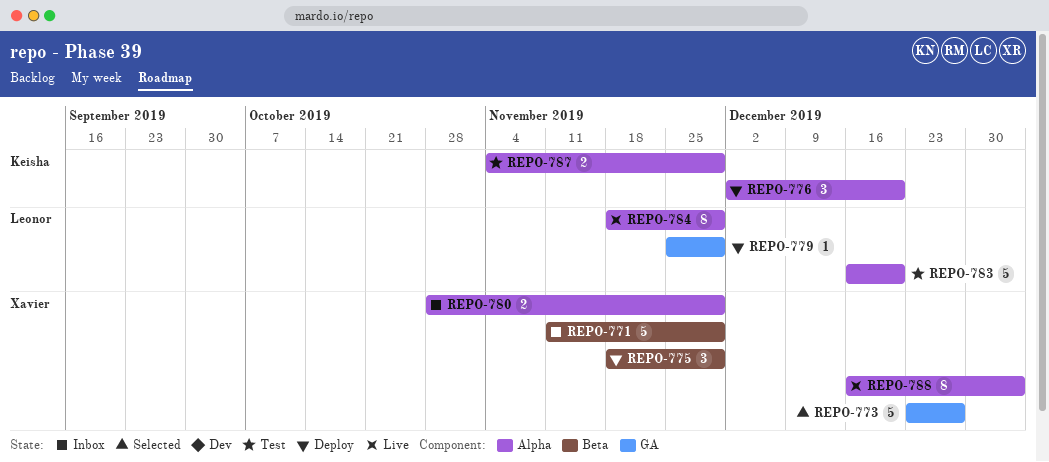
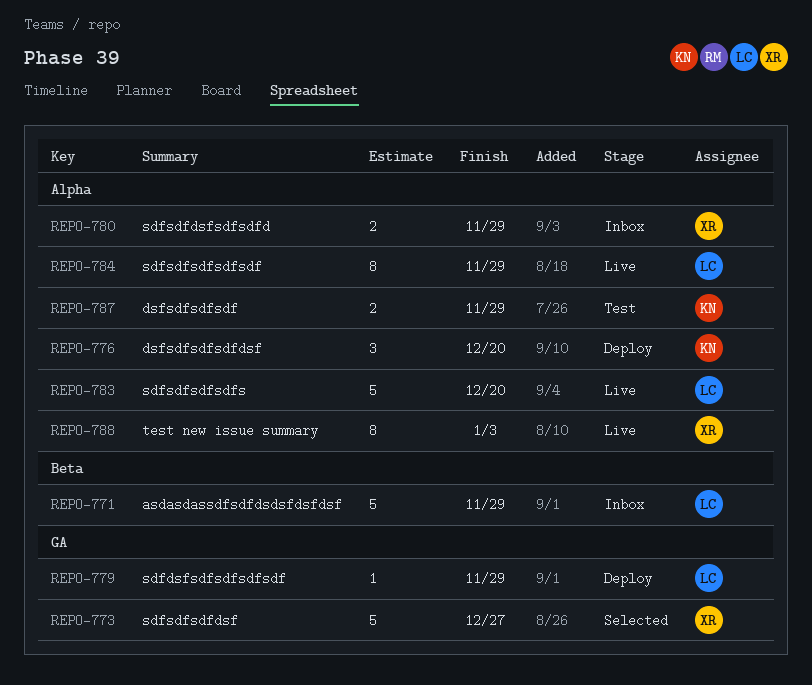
REPO-771, owner: Xavier -> Leonor
REPO-775: present -> none
REPO-783, status: Test -> Live

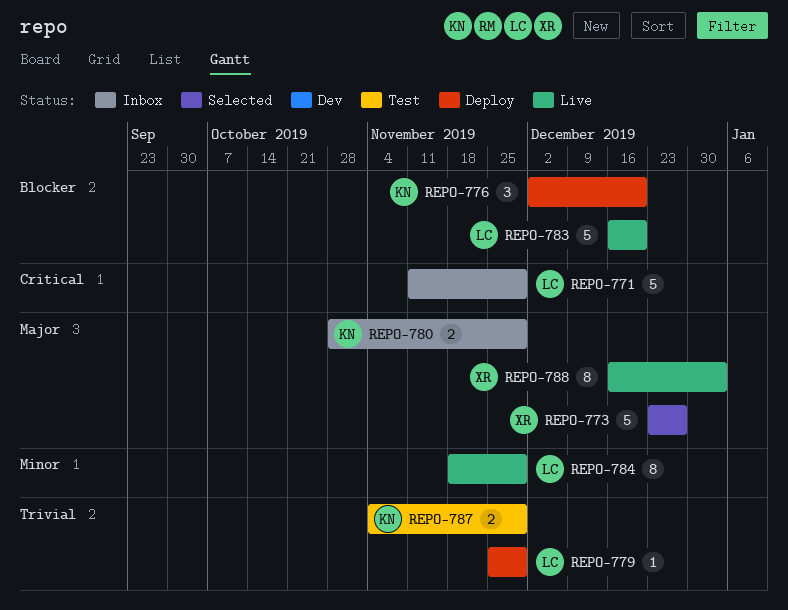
REPO-780, owner: XR -> KN

